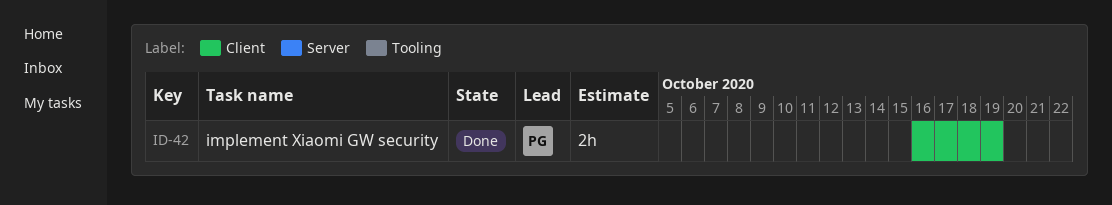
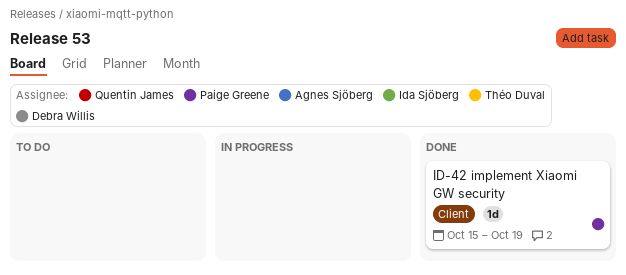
ID-42, estimate: 2h -> 1d
ID-42, start: Oct 16 -> Oct 15

